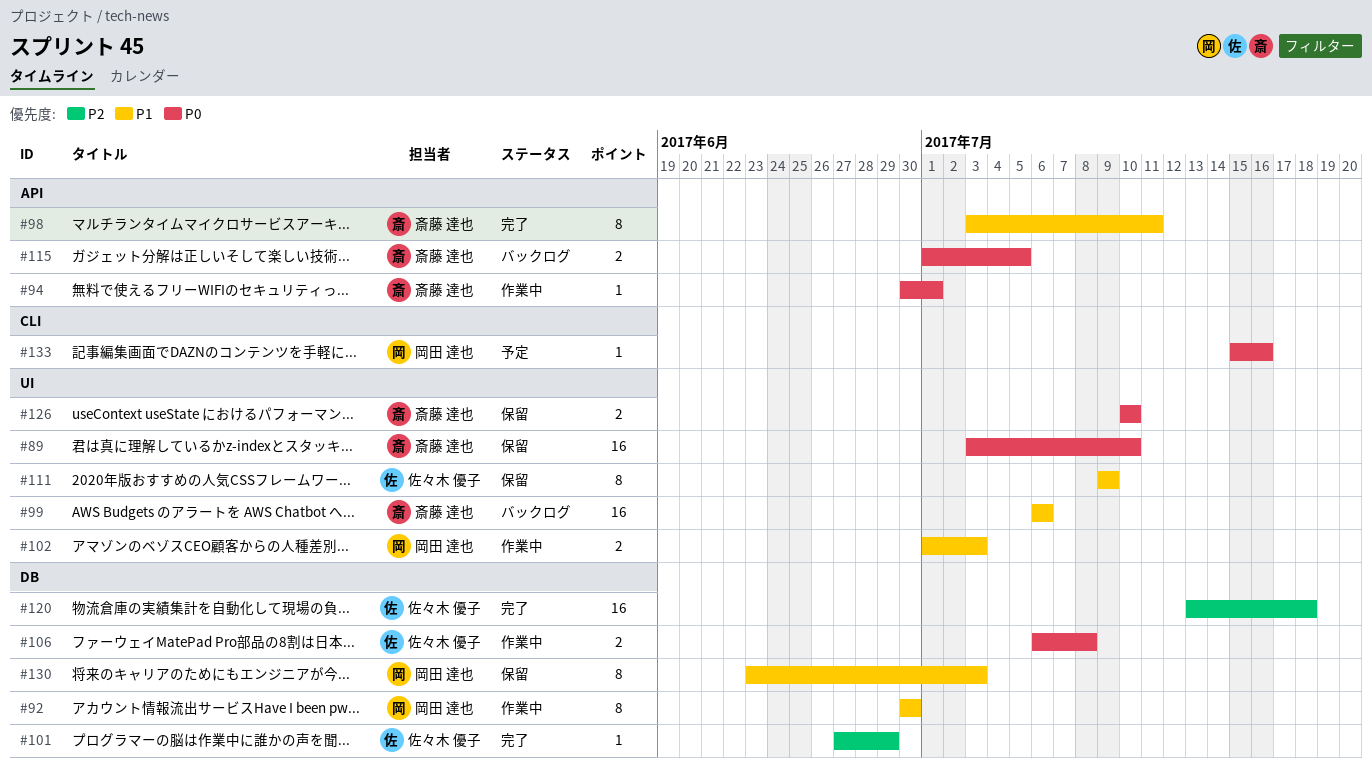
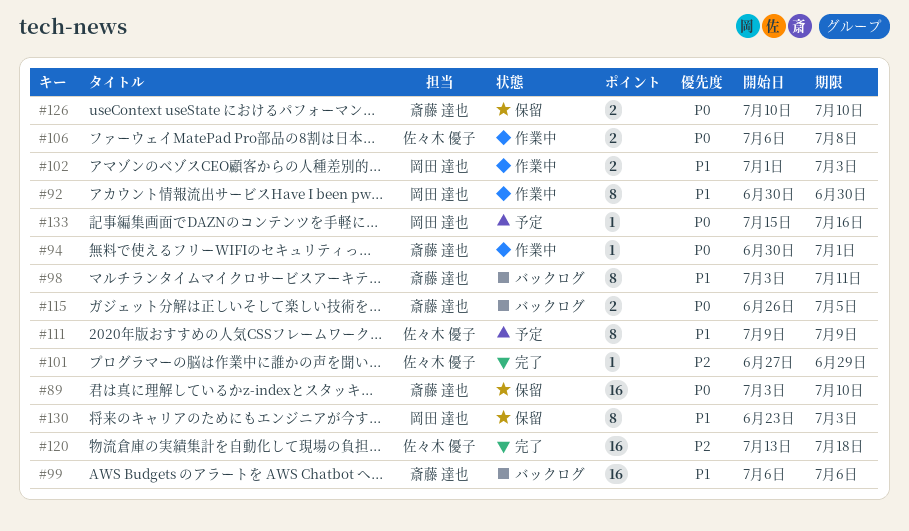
#98, status: 完了 -> バックログ
#111, status: 保留 -> 予定
#115, start: Jul 1 -> Jun 26

